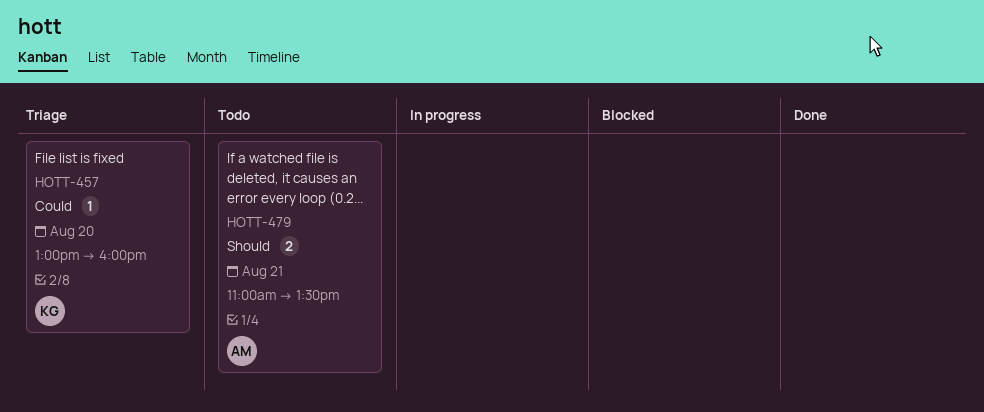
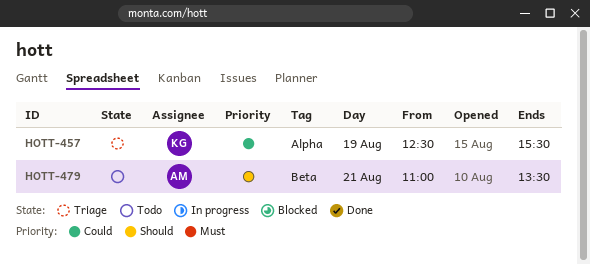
HOTT-457, day: Aug 20 -> Aug 19
HOTT-457, begins: 13:00 -> 12:30
HOTT-457, ends: 16:00 -> 15:30

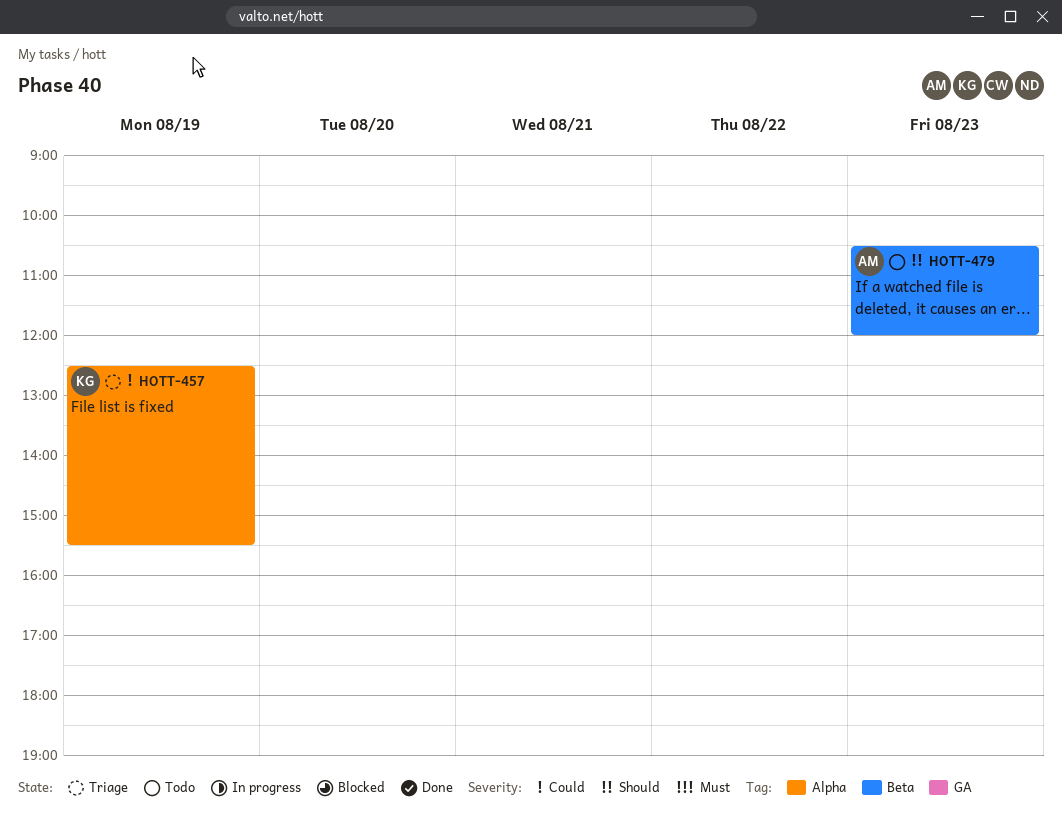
HOTT-479, day: Aug 21 -> Aug 23
HOTT-479, begins: 11:00 -> 10:30
HOTT-479, ends: 13:30 -> 12:00

